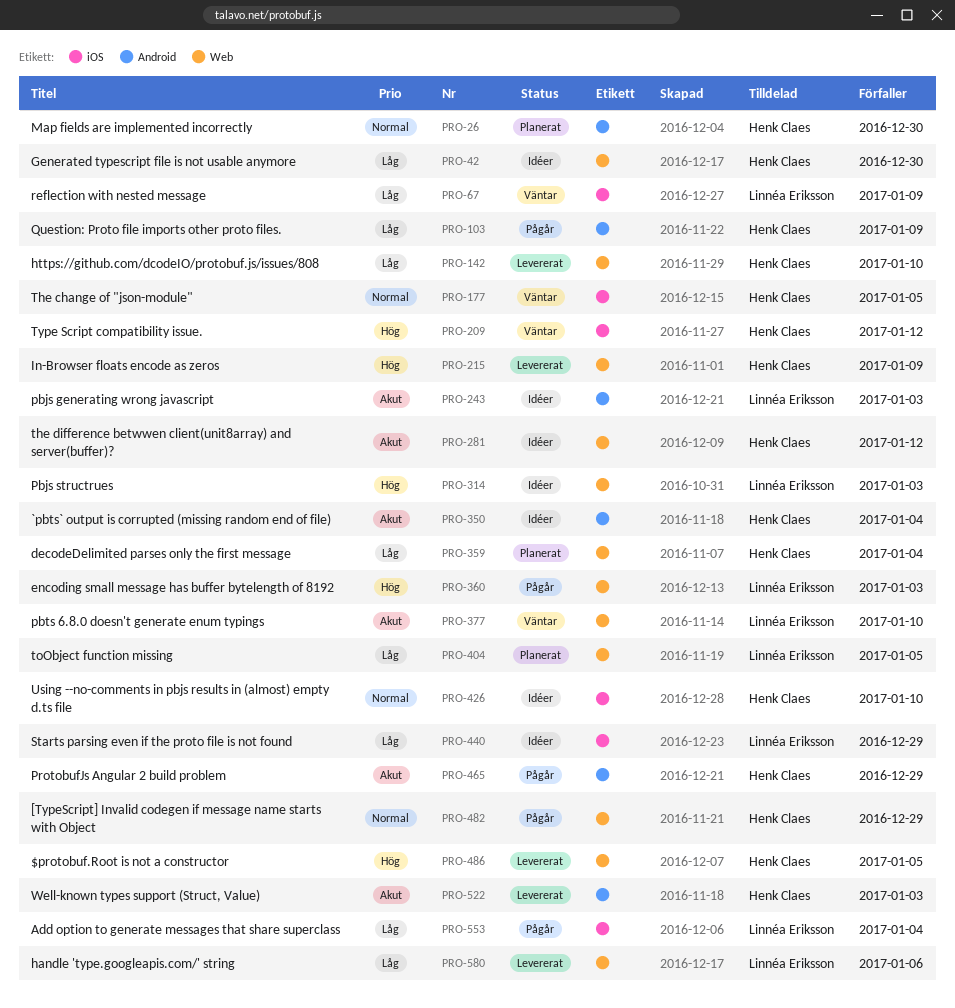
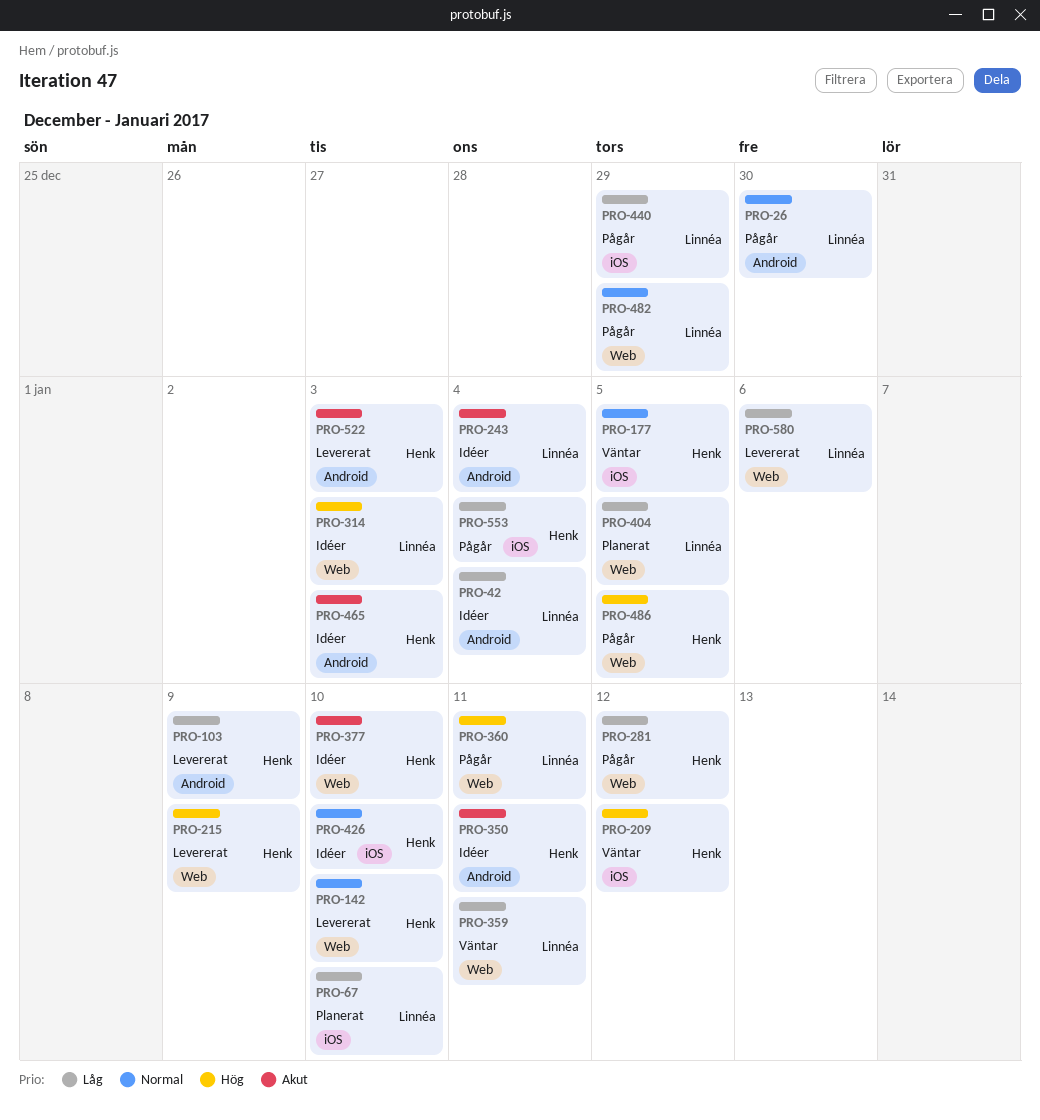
PRO-26, status: Planerat -> Pågår
PRO-26, owner: Henk Claes -> Linnéa Eriksson
PRO-42, owner: Henk Claes -> Linnéa Eriksson
PRO-42, label: Web -> Android
PRO-42, due: Dec 30 -> Jan 4
PRO-67, status: Väntar -> Planerat
PRO-67, due: Jan 9 -> Jan 10
PRO-103, status: Pågår -> Levererat
PRO-142, priority: Låg -> Normal
PRO-243, due: Jan 3 -> Jan 4
PRO-281, status: Idéer -> Pågår
PRO-281, priority: Akut -> Låg
PRO-350, due: Jan 4 -> Jan 11
PRO-359, status: Planerat -> Väntar
PRO-359, owner: Henk Claes -> Linnéa Eriksson
PRO-359, due: Jan 4 -> Jan 11
PRO-360, due: Jan 3 -> Jan 11
PRO-377, status: Väntar -> Idéer
PRO-377, owner: Linnéa Eriksson -> Henk Claes
PRO-440, status: Idéer -> Pågår
PRO-465, status: Pågår -> Idéer
PRO-465, due: Dec 29 -> Jan 3
PRO-482, owner: Henk Claes -> Linnéa Eriksson
PRO-486, status: Levererat -> Pågår
PRO-553, owner: Linnéa Eriksson -> Henk Claes

